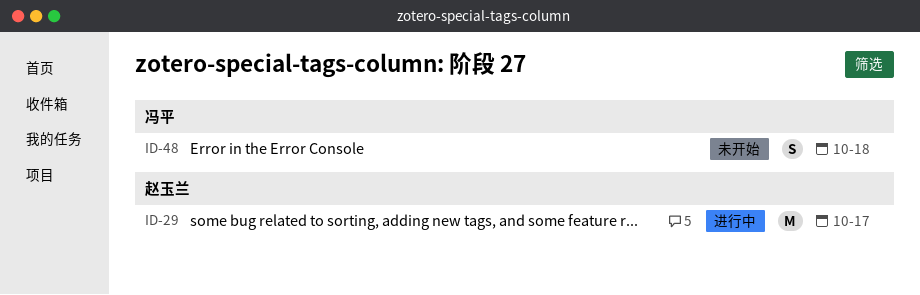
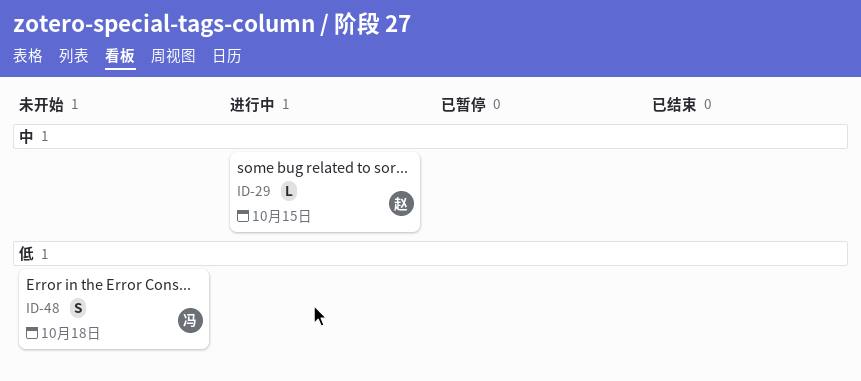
ID-29, estimate: M -> L
ID-29, due: Oct 17 -> Oct 15

